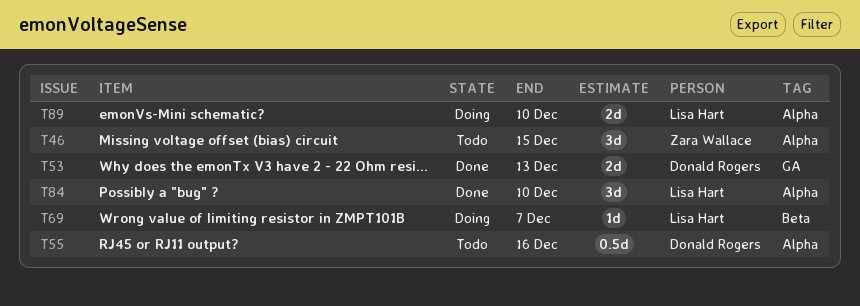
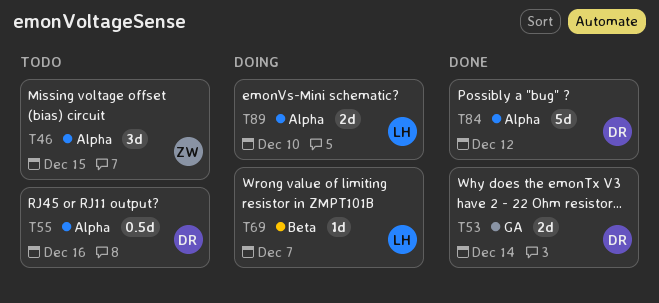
T53, due: Dec 13 -> Dec 14
T84, owner: Lisa Hart -> Donald Rogers
T84, estimate: 3d -> 5d
T84, due: Dec 10 -> Dec 12

